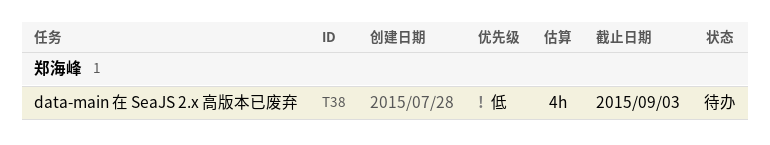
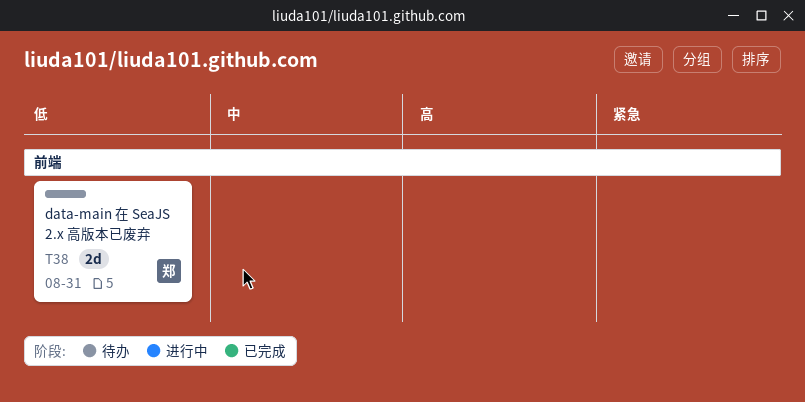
T38, estimate: 4h -> 2d
T38, due: Sep 3 -> Aug 31

